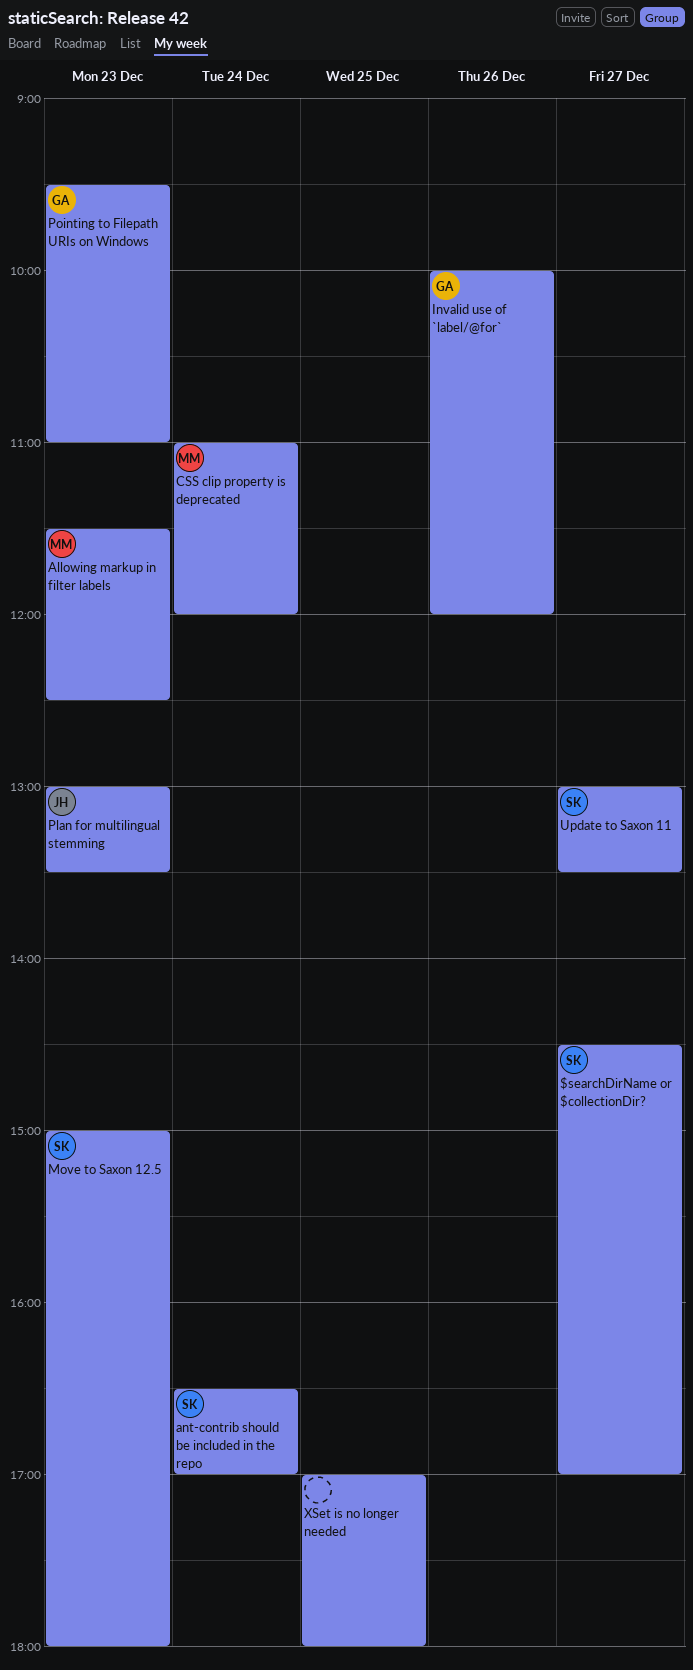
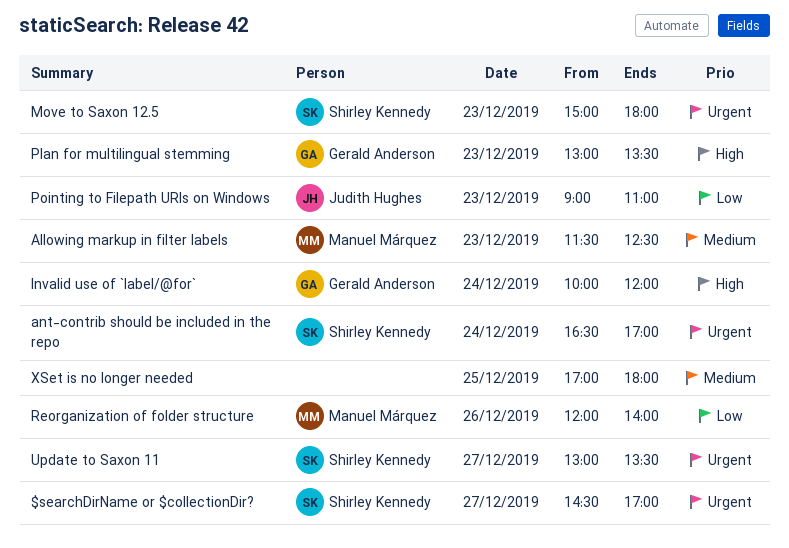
CSS clip property is deprecated: present -> none
Invalid use of `label/@for`, day: Dec 26 -> Dec 24
Plan for multilingual stemming, owner: Judith Hughes -> Gerald Anderson
Pointing to Filepath URIs on Windows, owner: Gerald Anderson -> Judith Hughes
Pointing to Filepath URIs on Windows, begins: 09:30 -> 09:00
Reorganization of folder structure: none -> present

